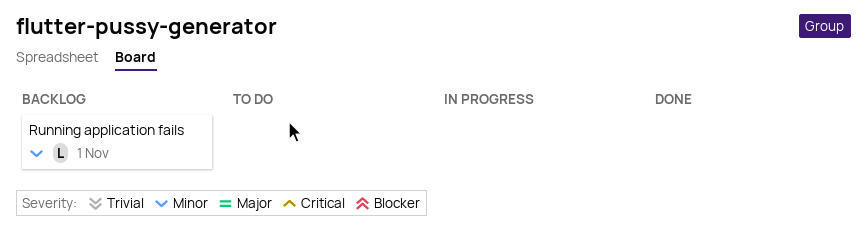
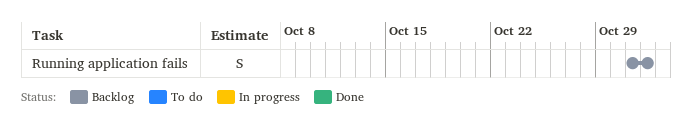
Running application fails, estimate: L -> S

